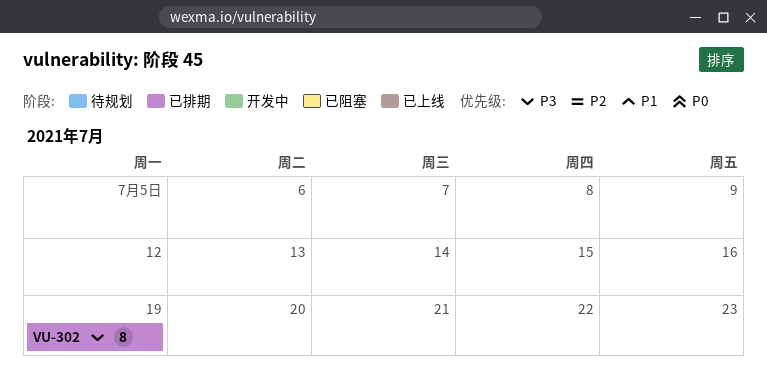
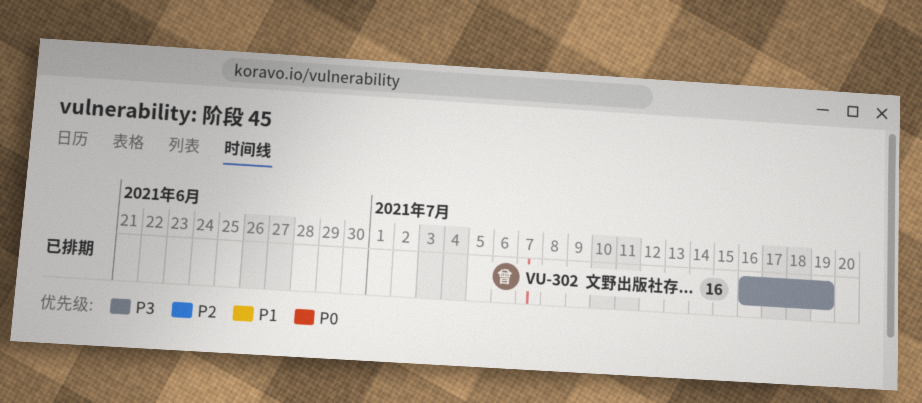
VU-302, estimate: 8 -> 16

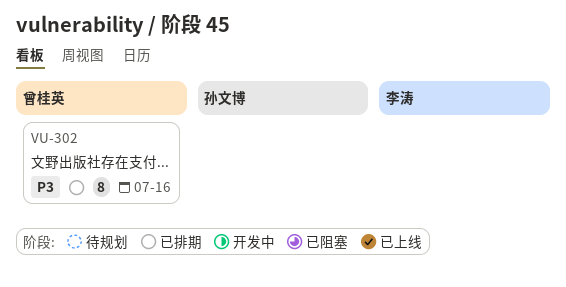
VU-302, estimate: 16 -> 8
VU-302, due: Jul 19 -> Jul 16

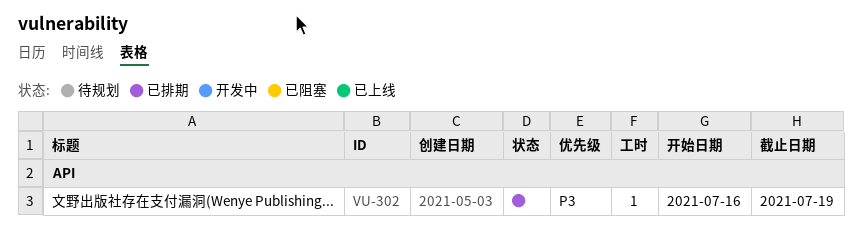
VU-302, estimate: 8 -> 1
VU-302, due: Jul 16 -> Jul 19

